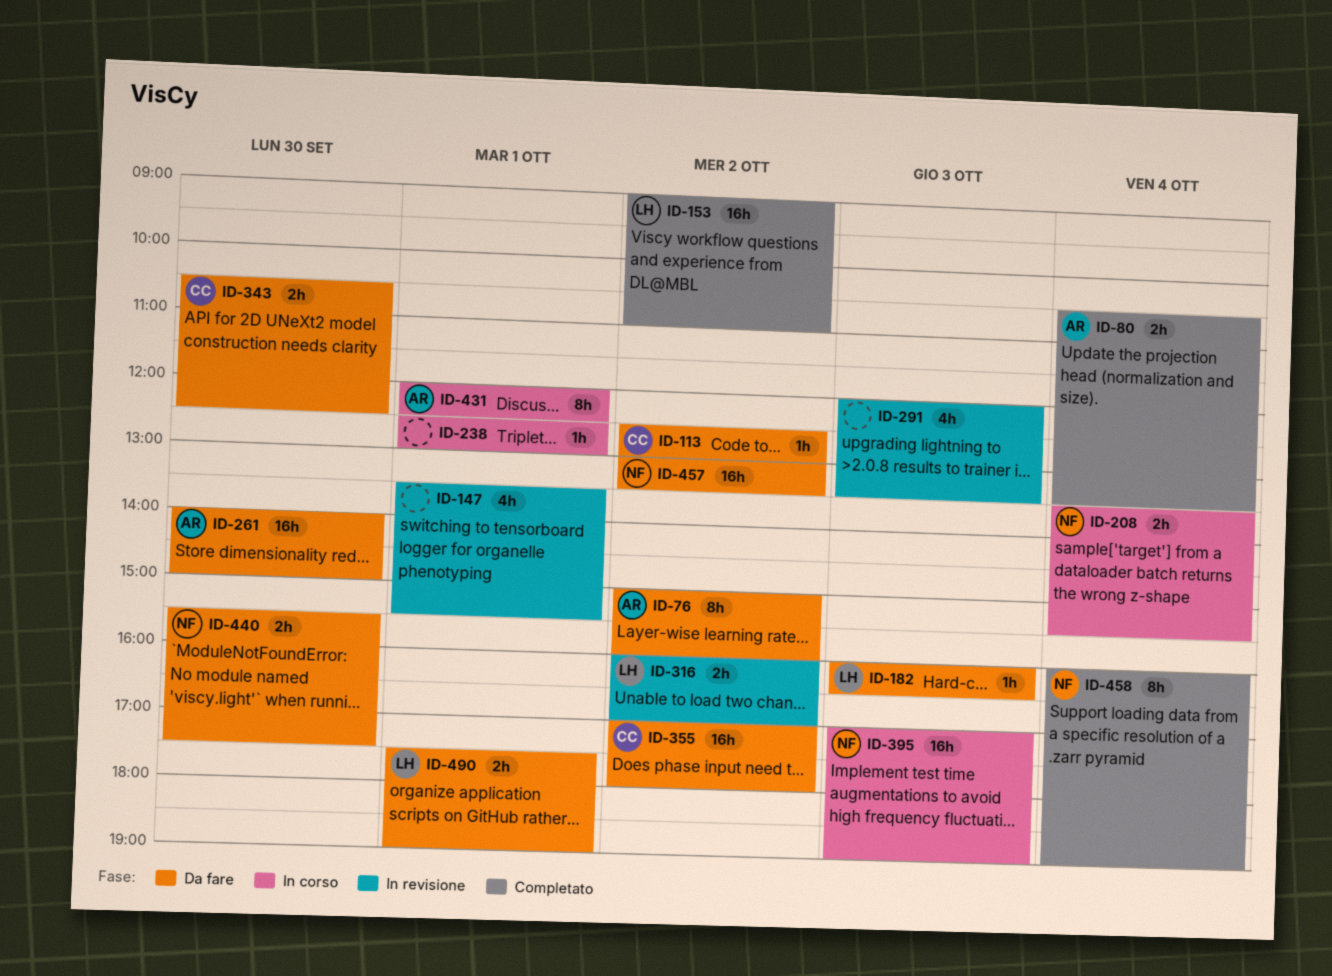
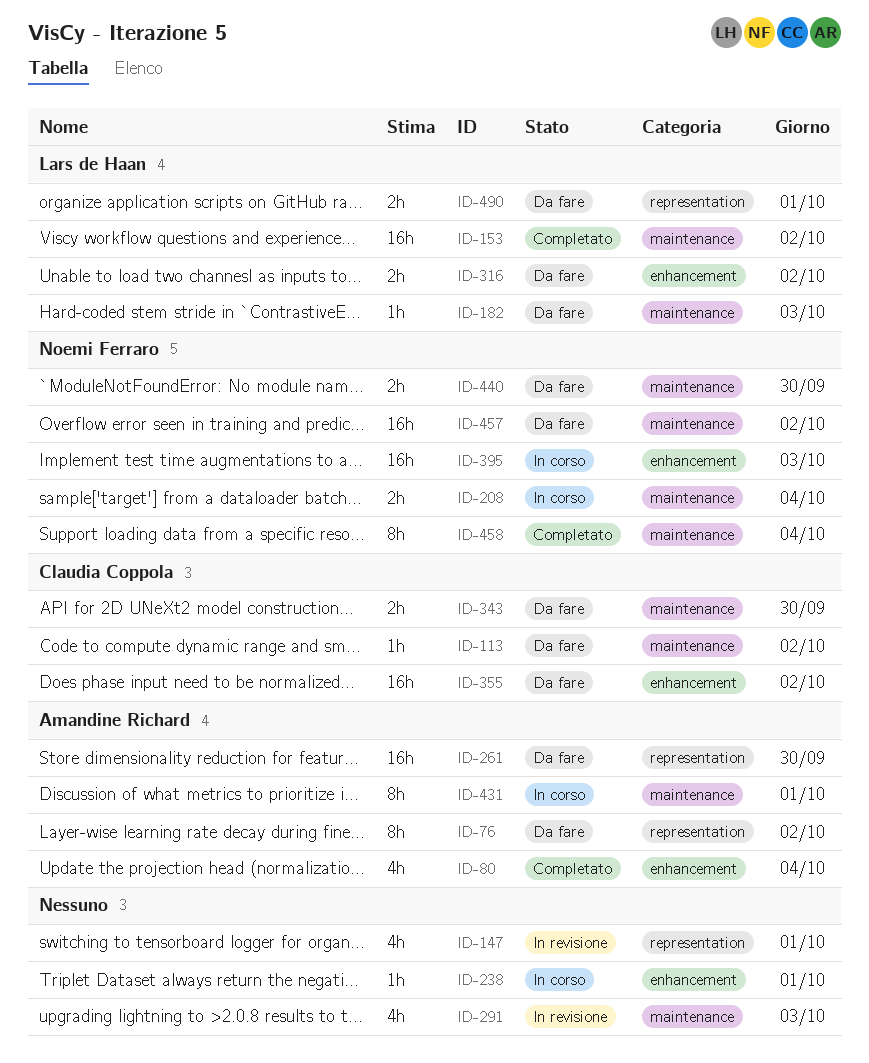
ID-80, estimate: 2h -> 4h
ID-316, status: In revisione -> Da fare

